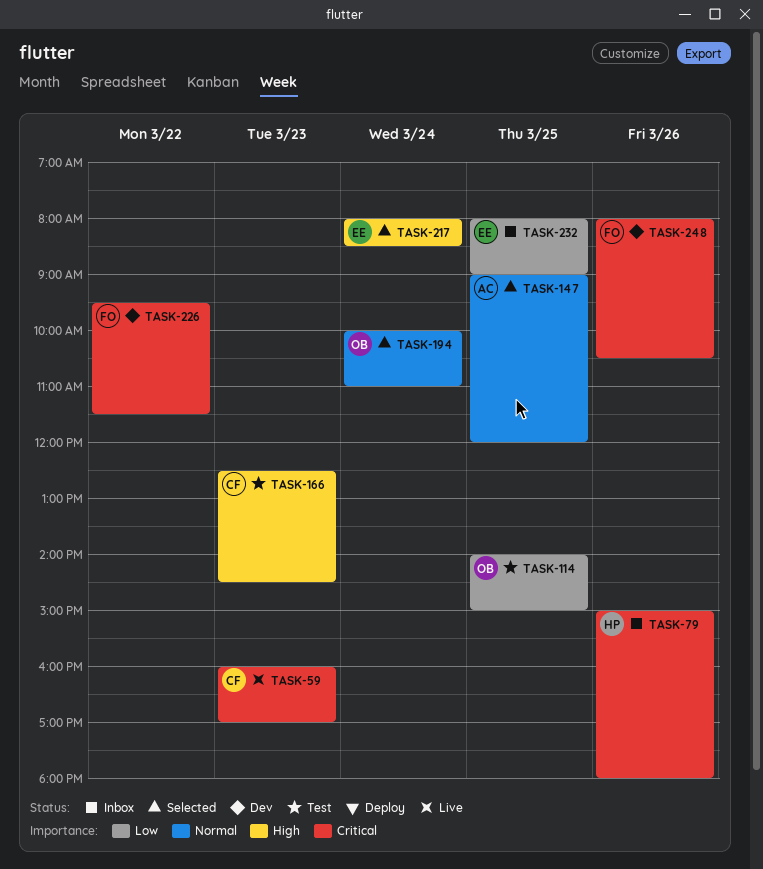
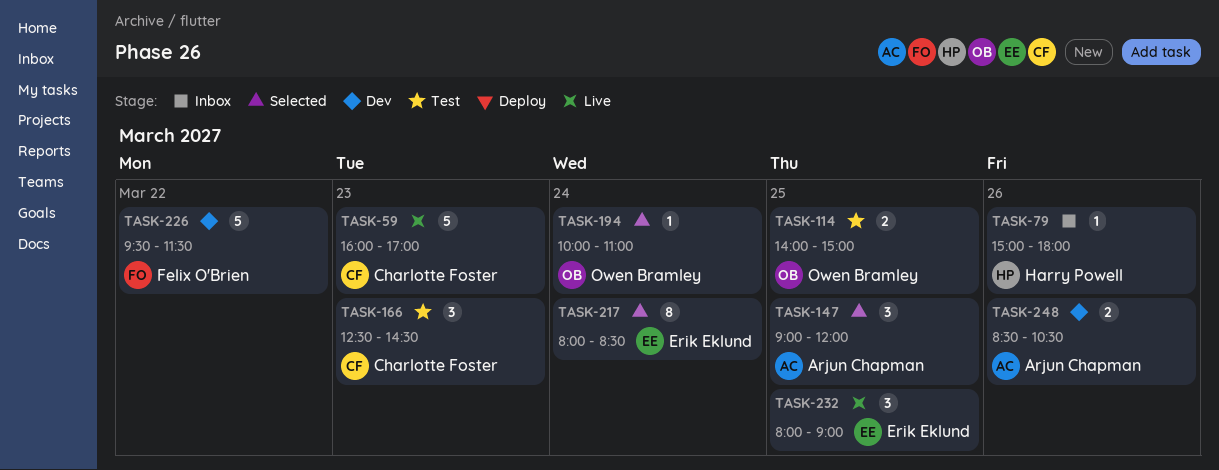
TASK-232, status: Inbox -> Live
TASK-248, owner: Felix O'Brien -> Arjun Chapman
TASK-248, begins: 08:00 -> 08:30

